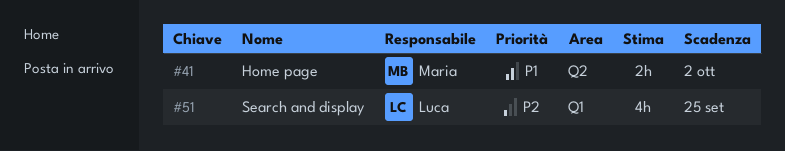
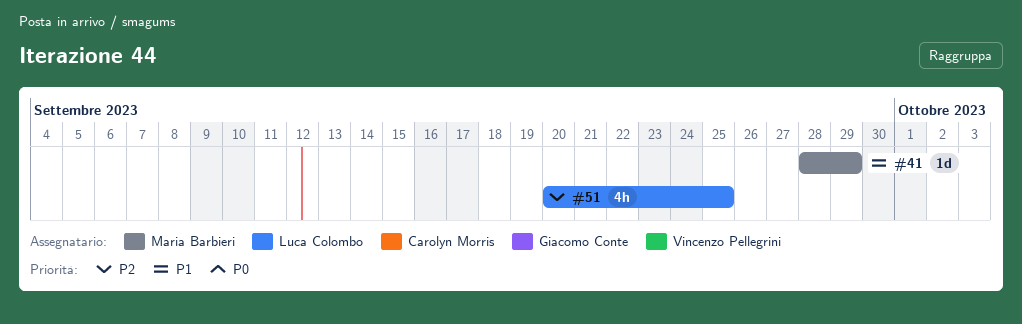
#41, estimate: 2h -> 1d
#41, due: Oct 2 -> Sep 29

